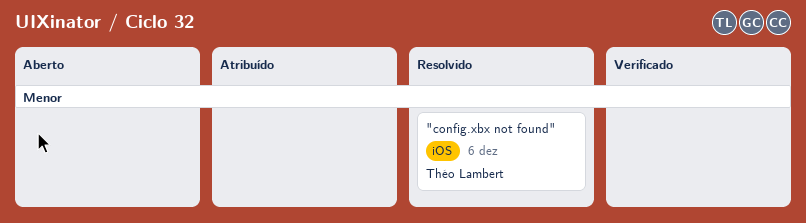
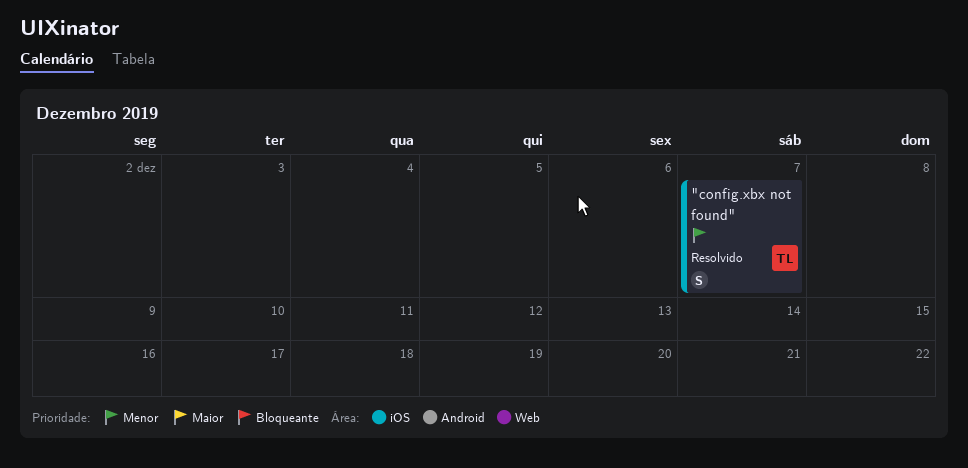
"config.xbx not found", due: Dec 6 -> Dec 7

